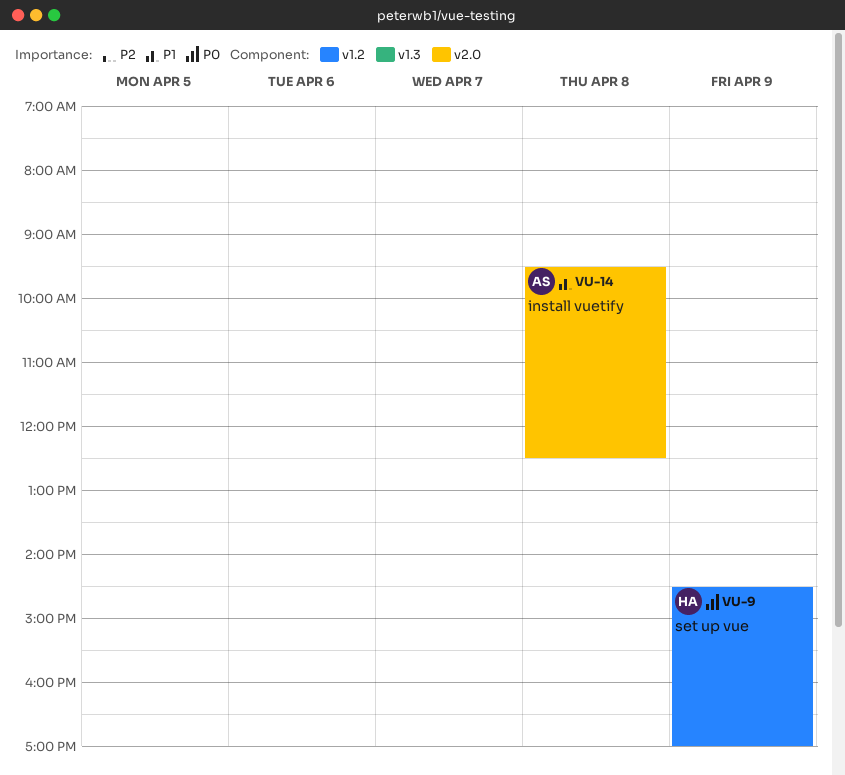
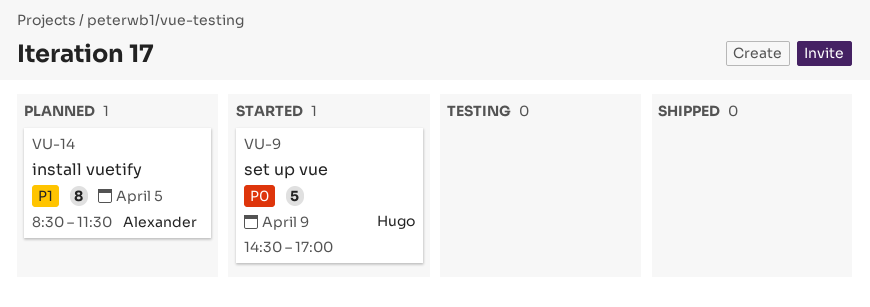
VU-14, day: Apr 8 -> Apr 5
VU-14, begins: 09:30 -> 08:30
VU-14, ends: 12:30 -> 11:30

